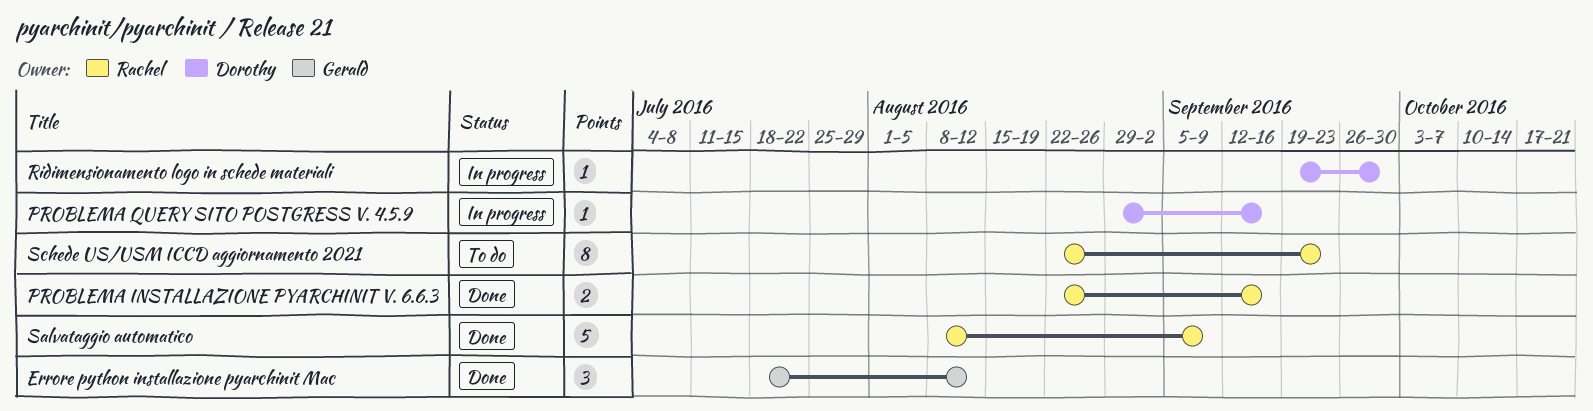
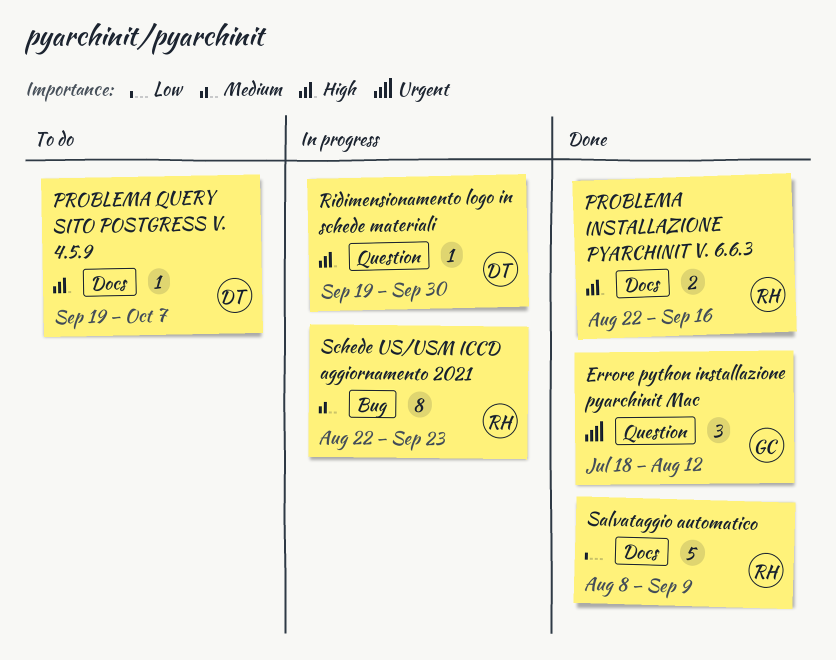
PROBLEMA QUERY SITO POSTGRESS V. 4.5.9, status: In progress -> To do
PROBLEMA QUERY SITO POSTGRESS V. 4.5.9, start: Aug 29 -> Sep 19
PROBLEMA QUERY SITO POSTGRESS V. 4.5.9, due: Sep 16 -> Oct 7
Schede US/USM ICCD aggiornamento 2021, status: To do -> In progress

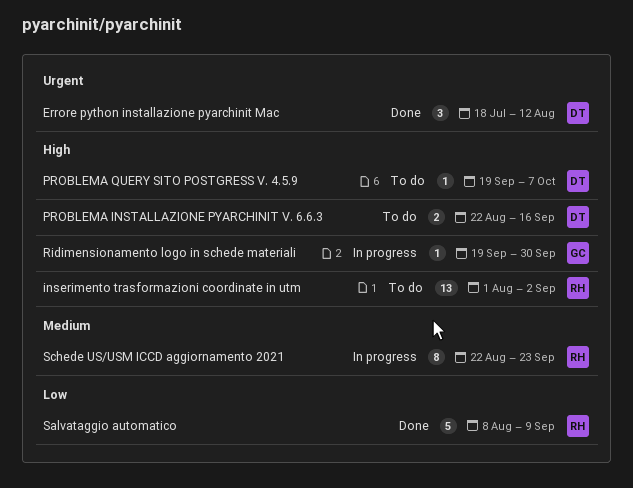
Errore python installazione pyarchinit Mac, owner: GC -> DT
inserimento trasformazioni coordinate in utm: none -> present
PROBLEMA INSTALLAZIONE PYARCHINIT V. 6.6.3, status: Done -> To do
PROBLEMA INSTALLAZIONE PYARCHINIT V. 6.6.3, owner: RH -> DT
Ridimensionamento logo in schede materiali, owner: DT -> GC

